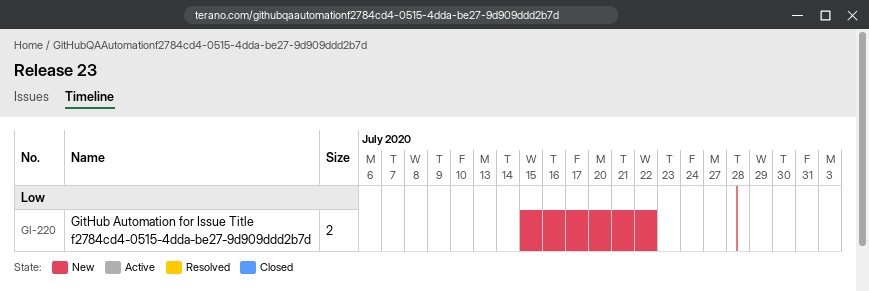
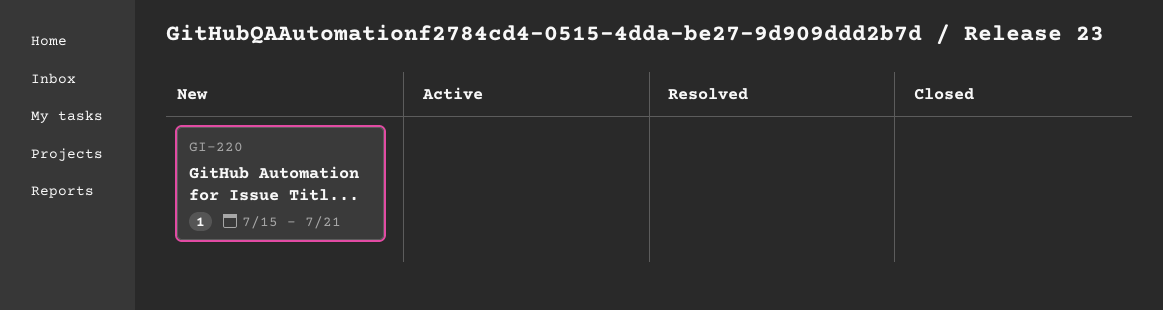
GI-220, estimate: 2 -> 1
GI-220, due: Jul 22 -> Jul 21

